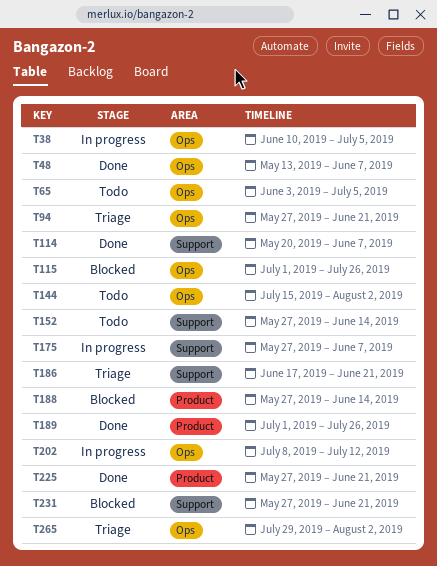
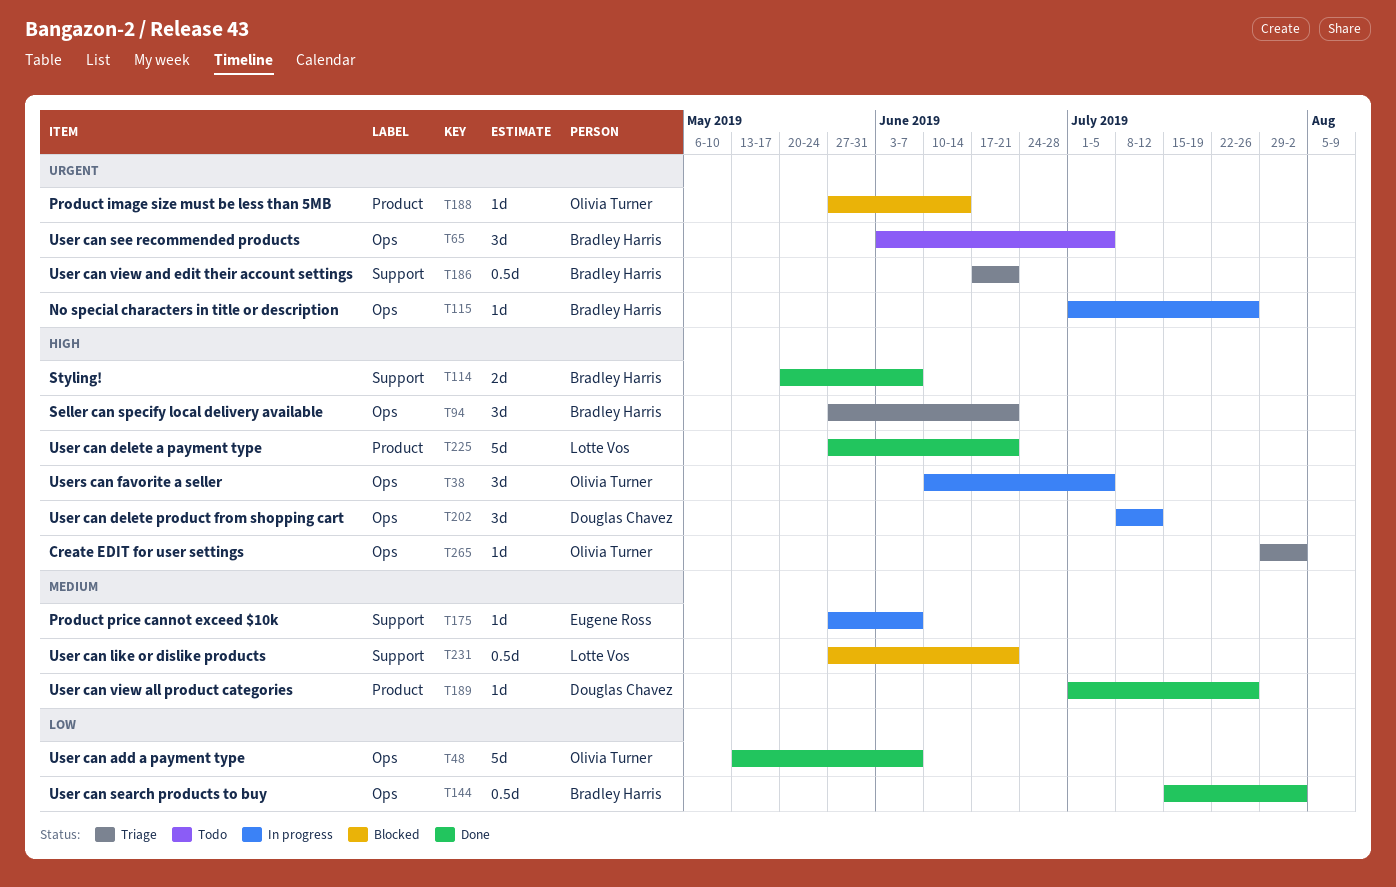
T115, status: Blocked -> In progress
T144, status: Todo -> Done
T152: present -> none

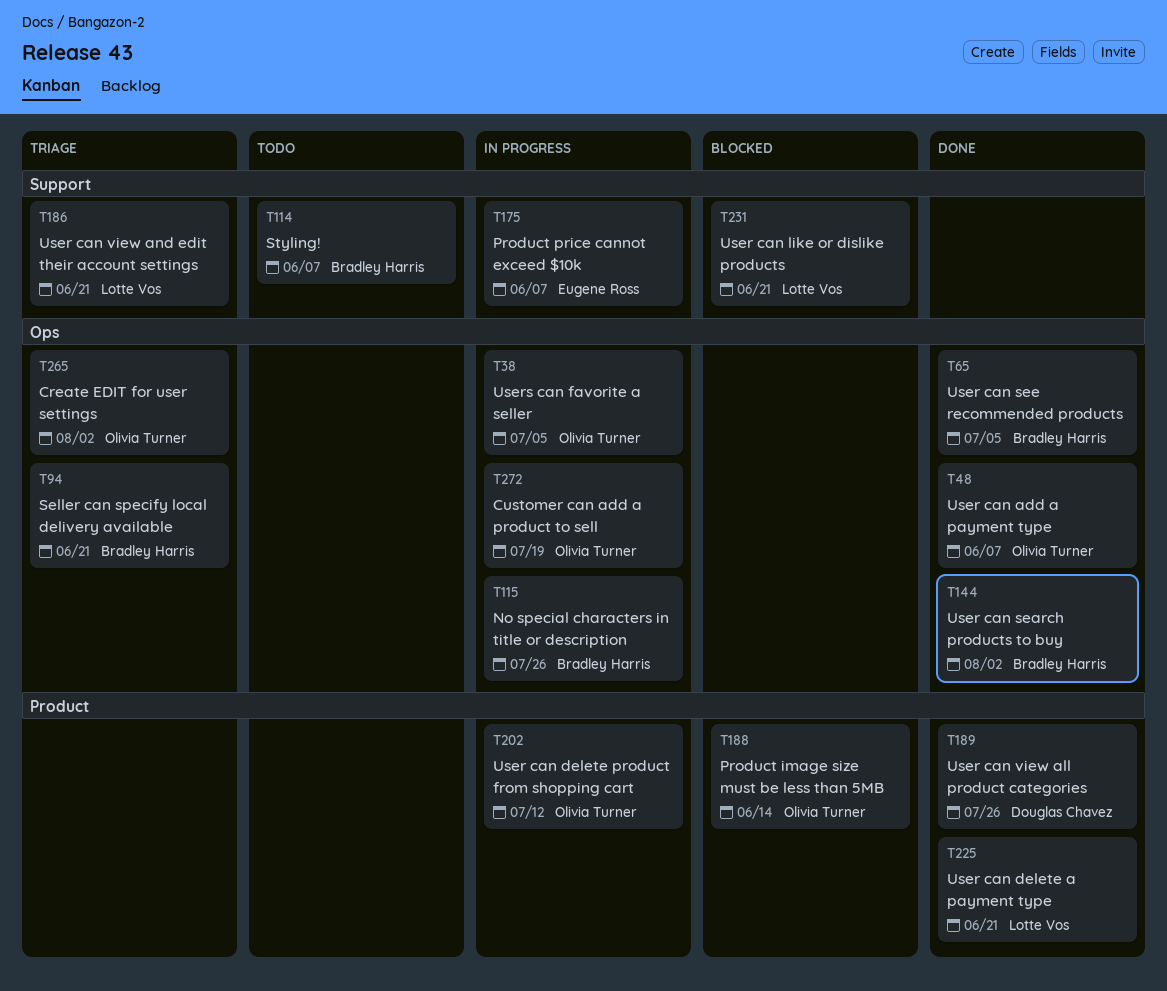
T65, status: Todo -> Done
T114, status: Done -> Todo
T186, owner: Bradley Harris -> Lotte Vos
T202, owner: Douglas Chavez -> Olivia Turner
T202, label: Ops -> Product
T272: none -> present

